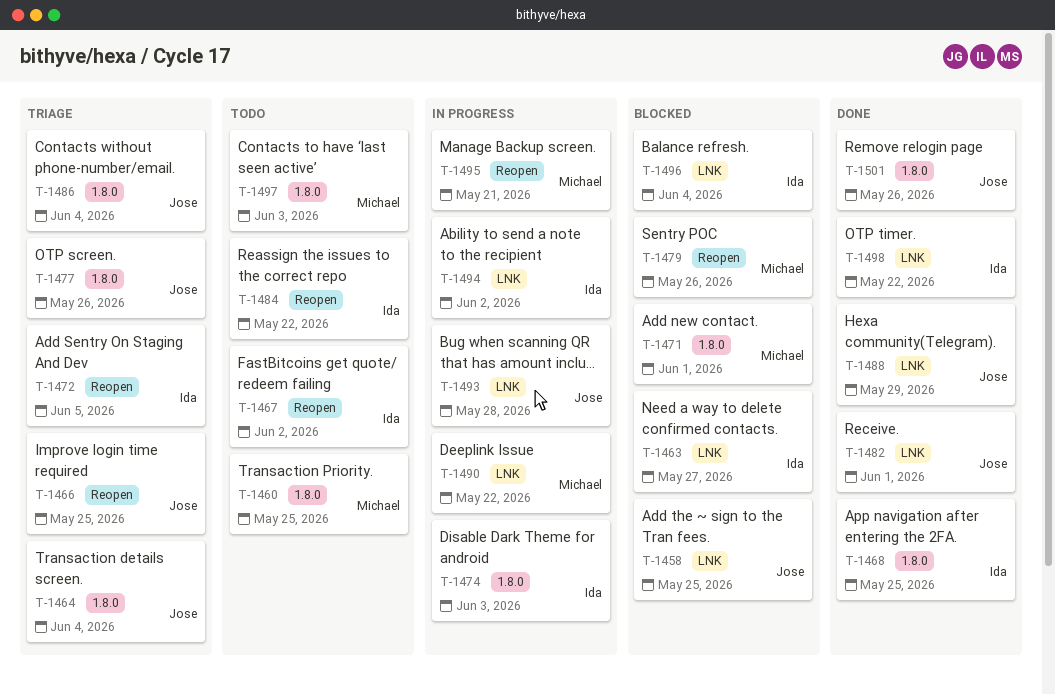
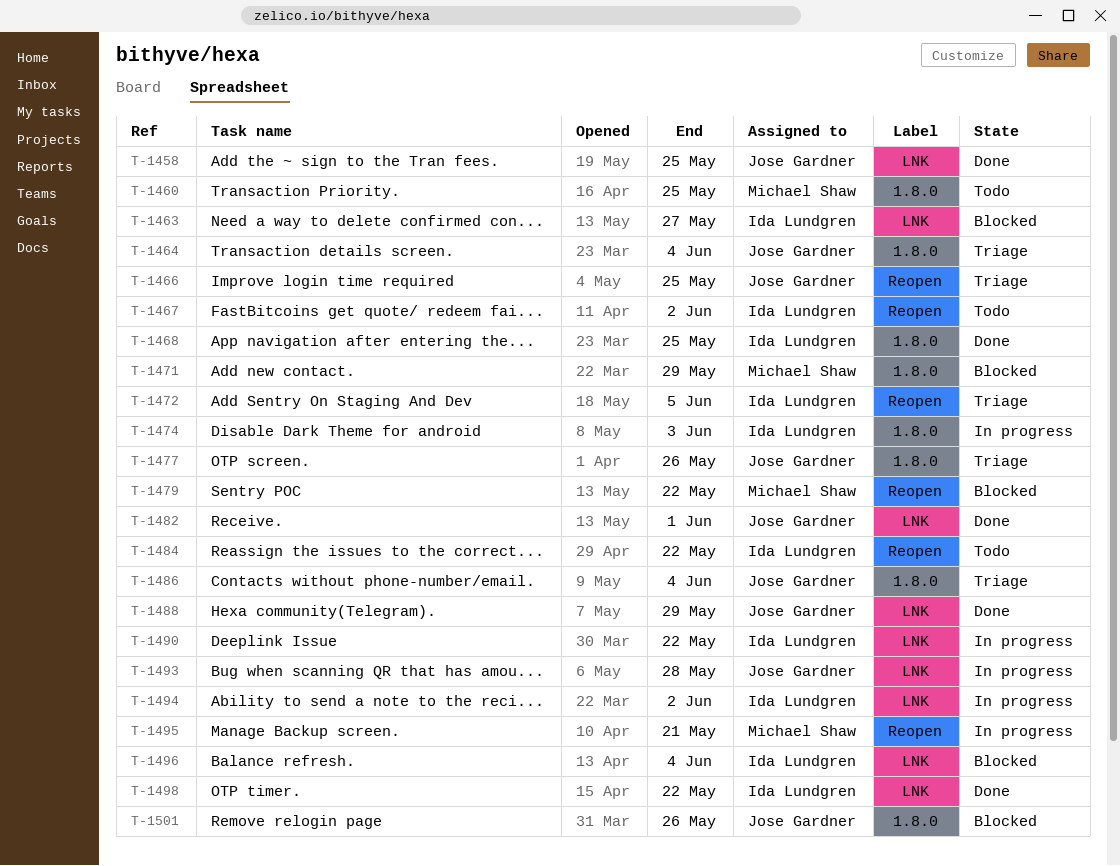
T-1458, status: Blocked -> Done
T-1471, due: Jun 1 -> May 29
T-1479, due: May 26 -> May 22
T-1490, owner: Michael Shaw -> Ida Lundgren
T-1497: present -> none
T-1501, status: Done -> Blocked

